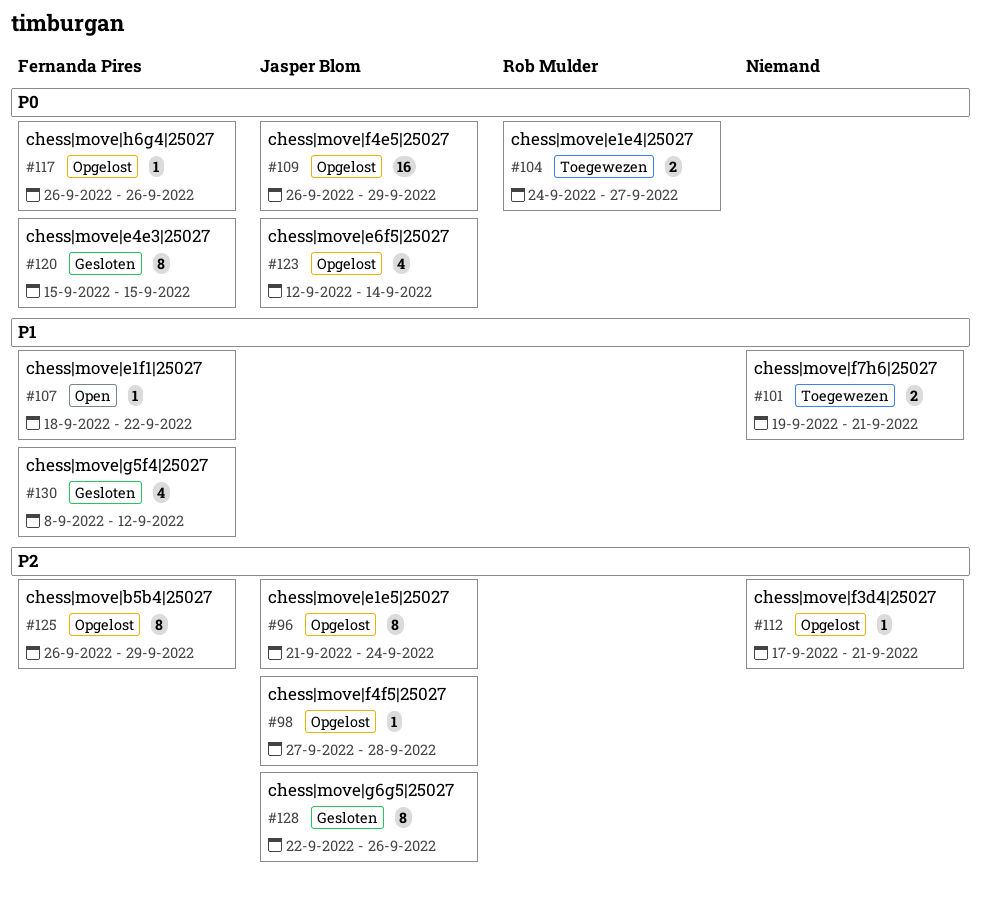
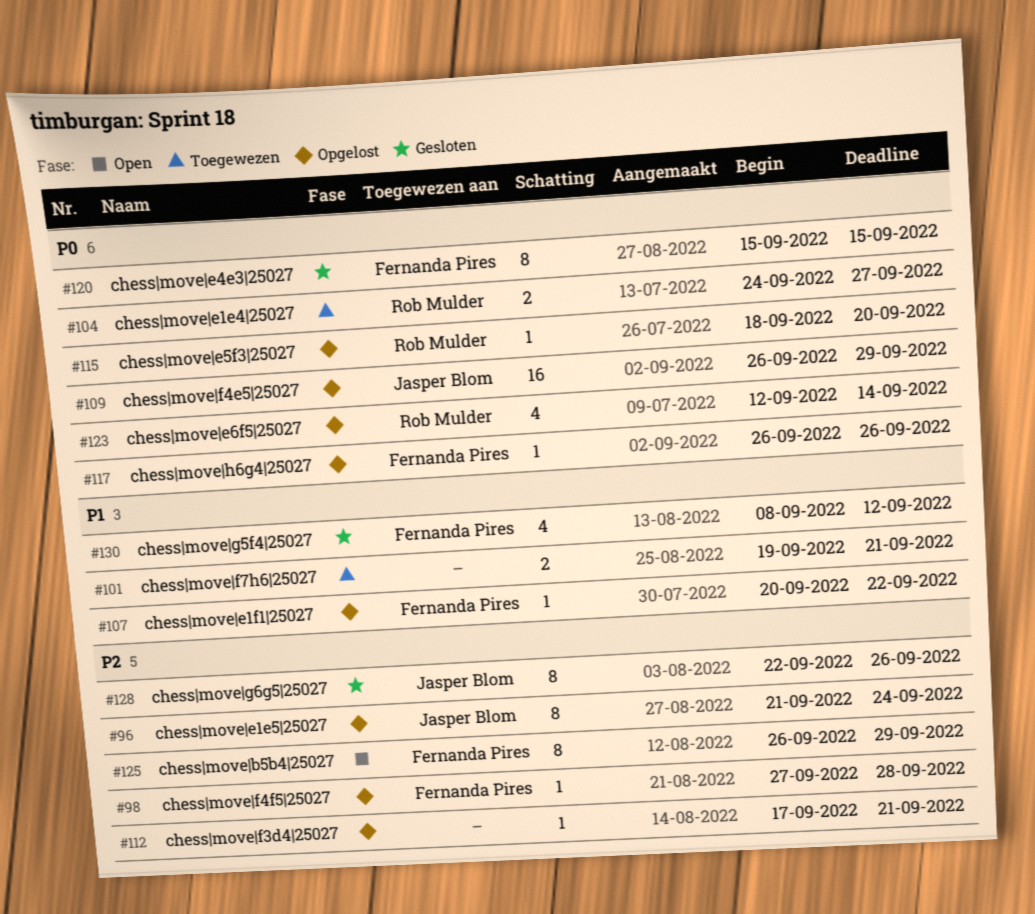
#98, owner: Jasper Blom -> Fernanda Pires
#107, status: Open -> Opgelost
#107, start: Sep 18 -> Sep 20
#115: none -> present
#123, owner: Jasper Blom -> Rob Mulder
#125, status: Opgelost -> Open

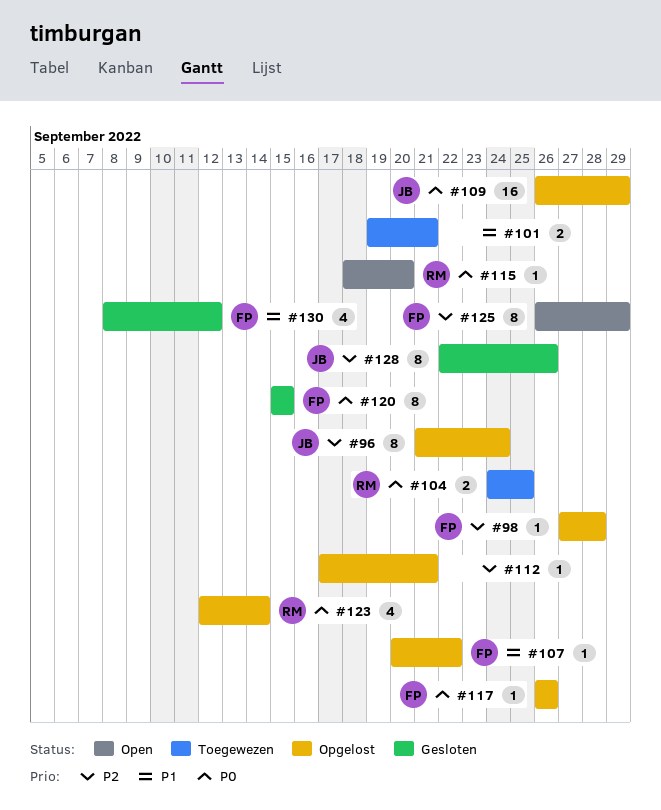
#104, due: Sep 27 -> Sep 25
#115, status: Opgelost -> Open

